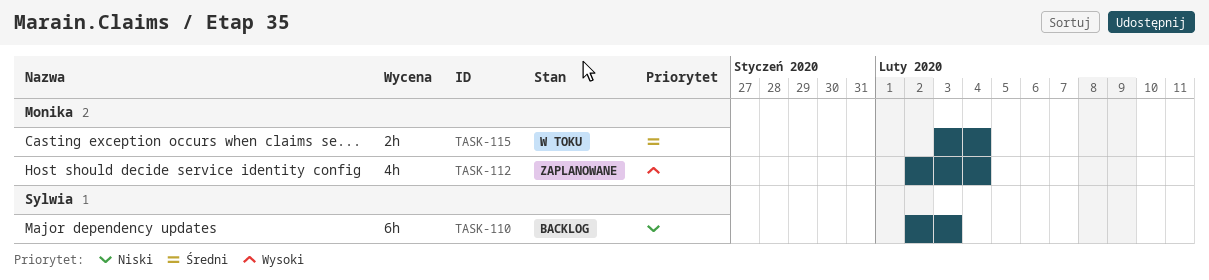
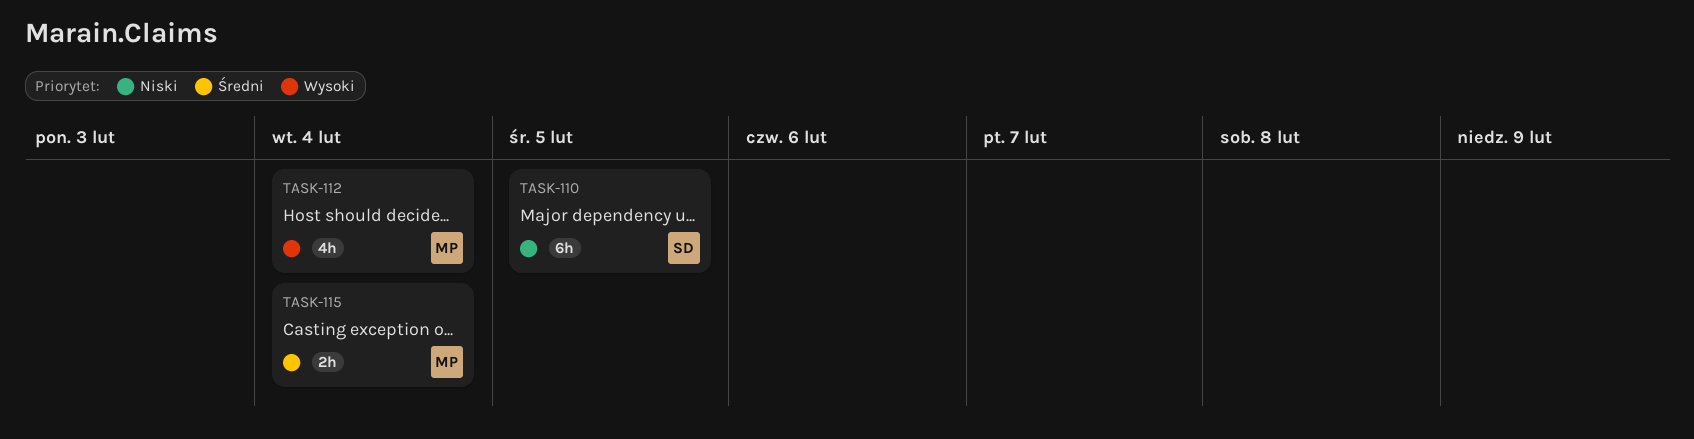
TASK-110, due: Feb 3 -> Feb 5

